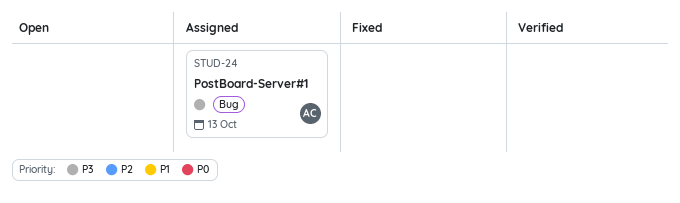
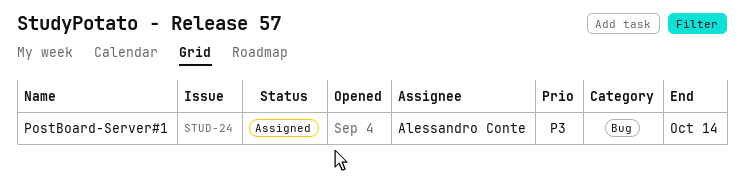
STUD-24, due: Oct 13 -> Oct 14

